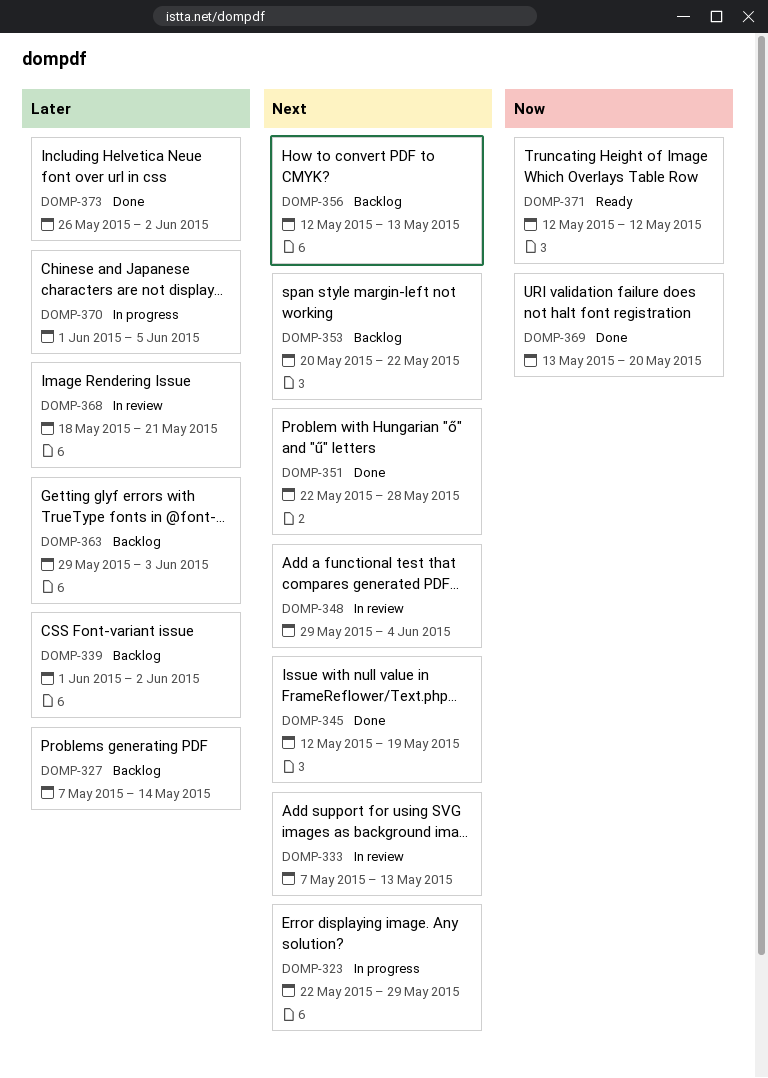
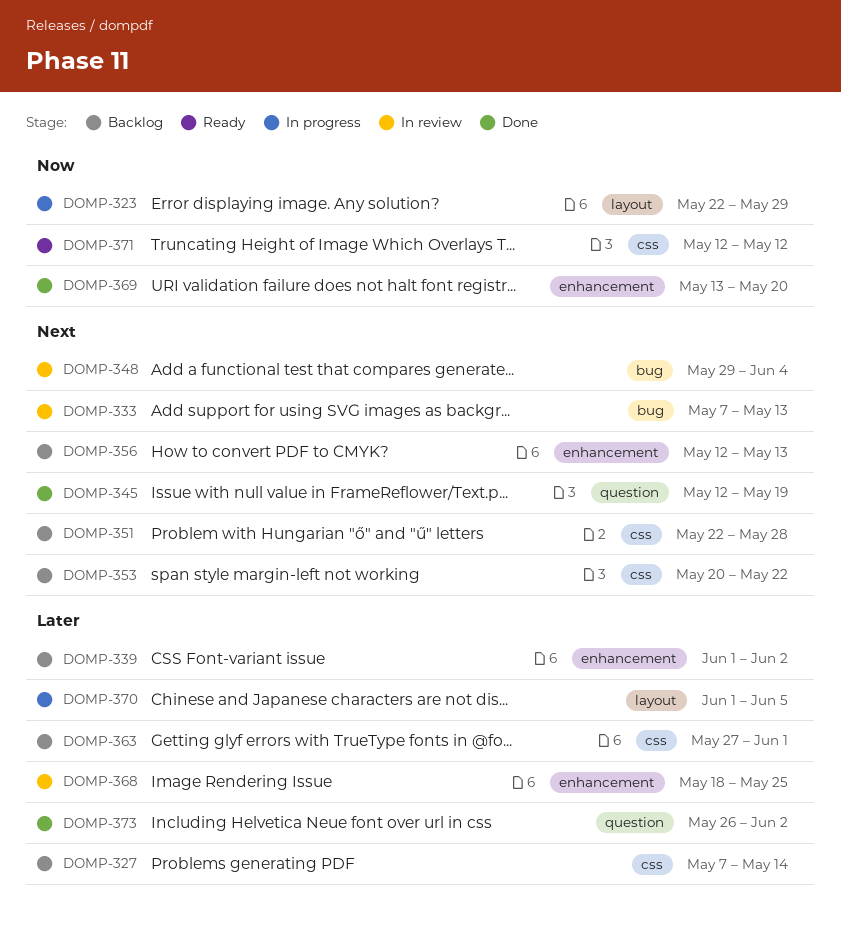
DOMP-323, priority: Next -> Now
DOMP-351, status: Done -> Backlog
DOMP-363, start: May 29 -> May 27
DOMP-363, due: Jun 3 -> Jun 1
DOMP-368, due: May 21 -> May 25

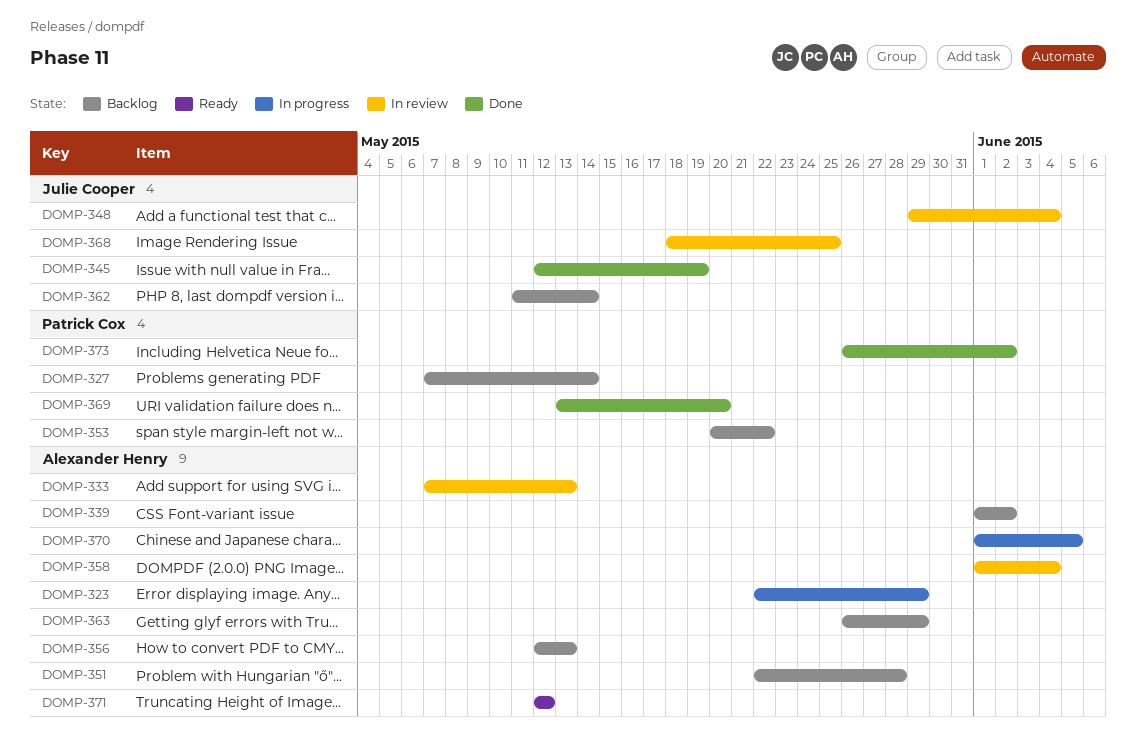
DOMP-358: none -> present
DOMP-362: none -> present
DOMP-363, start: May 27 -> May 26
DOMP-363, due: Jun 1 -> May 29

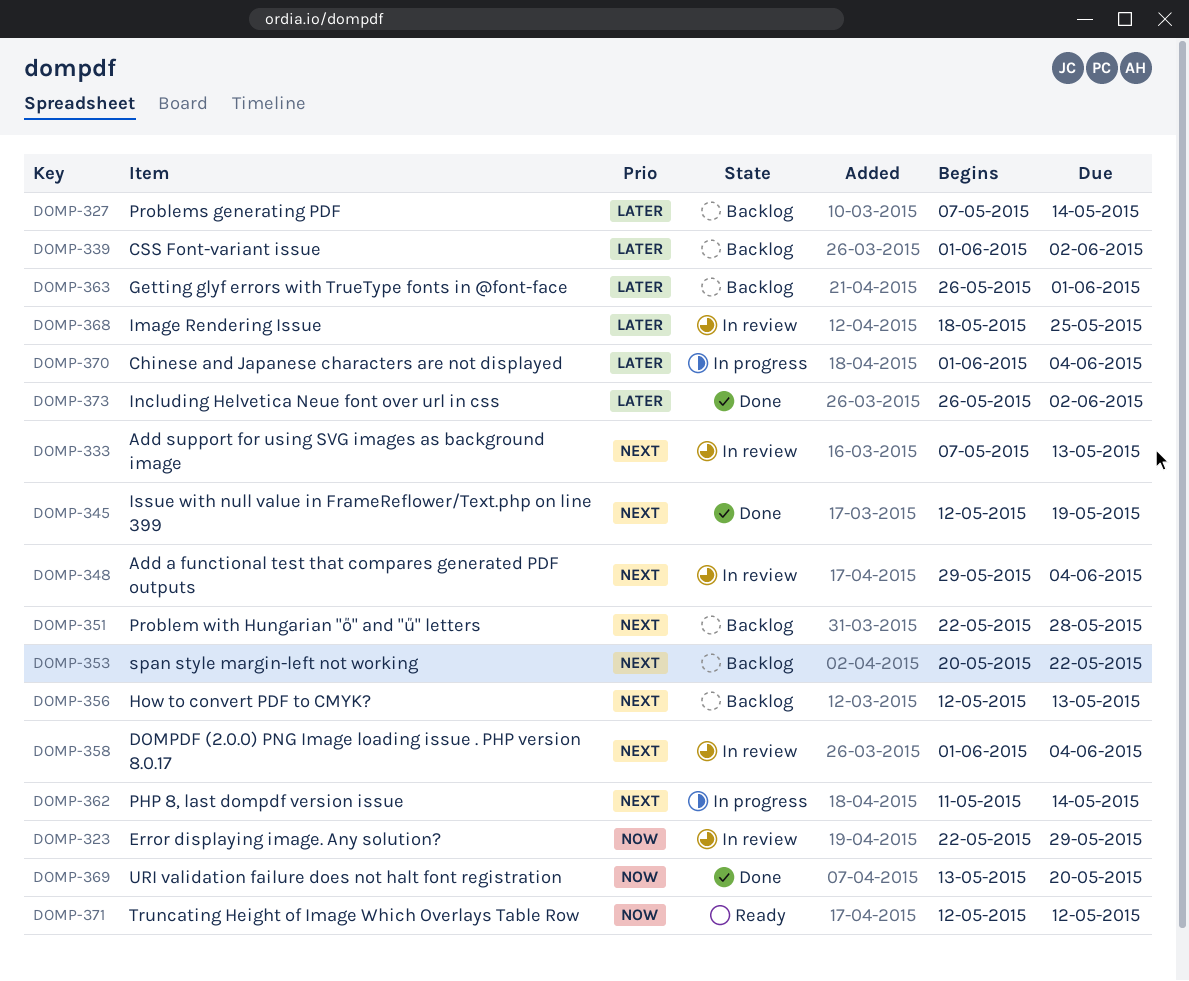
DOMP-323, status: In progress -> In review
DOMP-362, status: Backlog -> In progress
DOMP-363, due: May 29 -> Jun 1
DOMP-370, due: Jun 5 -> Jun 4

